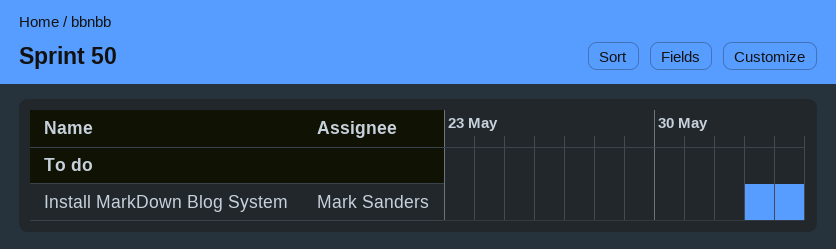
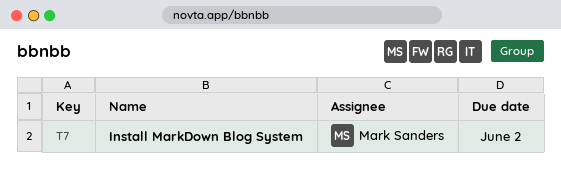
Install MarkDown Blog System, due: Jun 3 -> Jun 2

